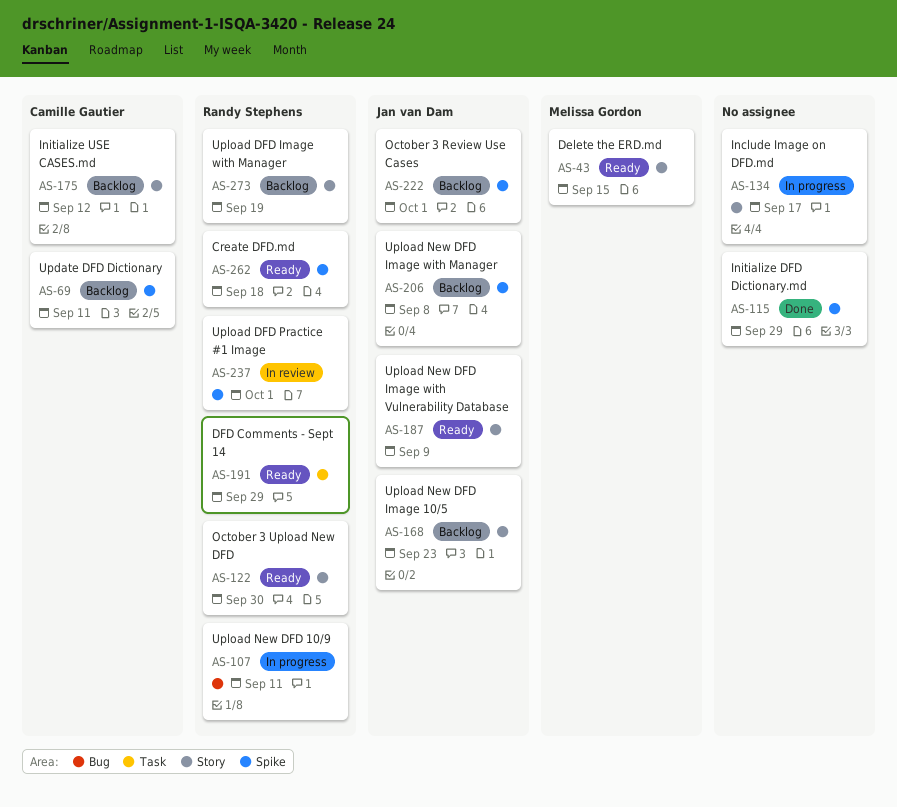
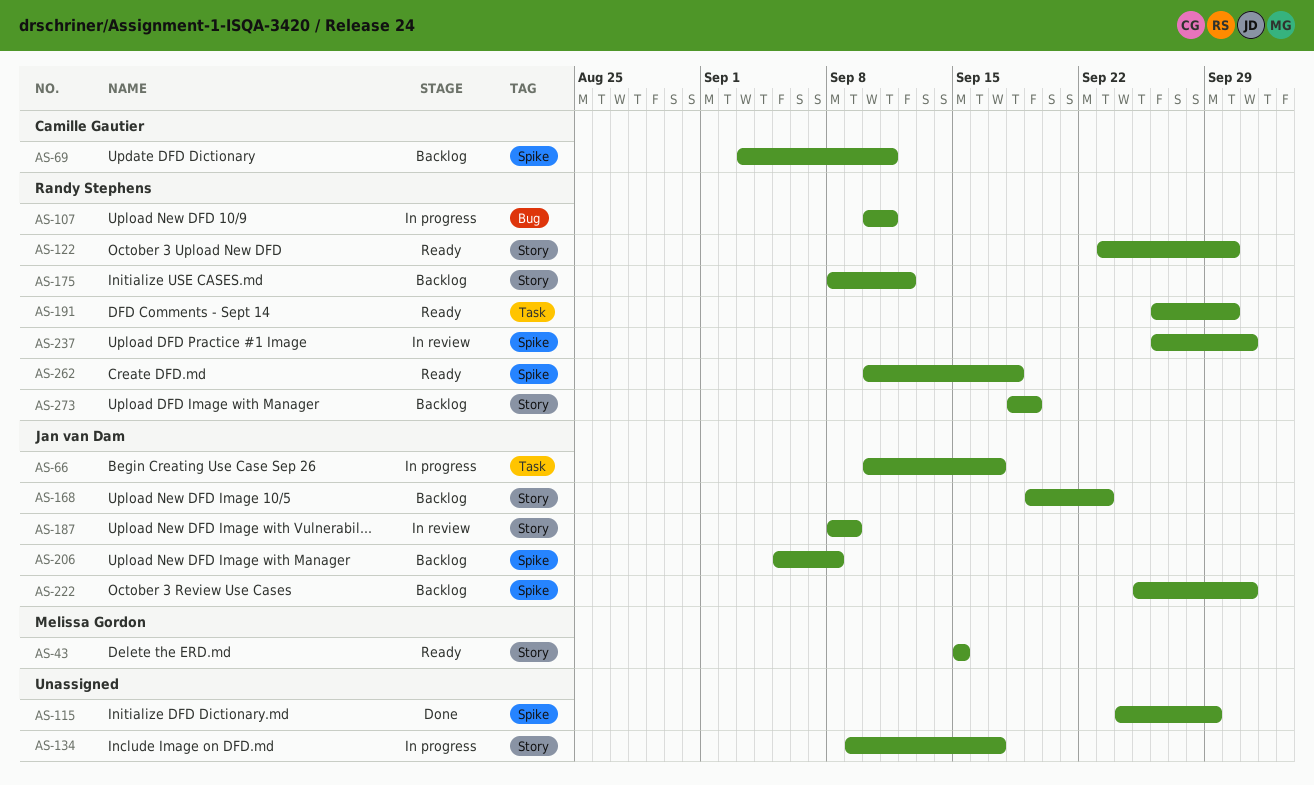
AS-66: none -> present
AS-175, owner: Camille Gautier -> Randy Stephens
AS-187, status: Ready -> In review
AS-191, due: Sep 29 -> Sep 30

